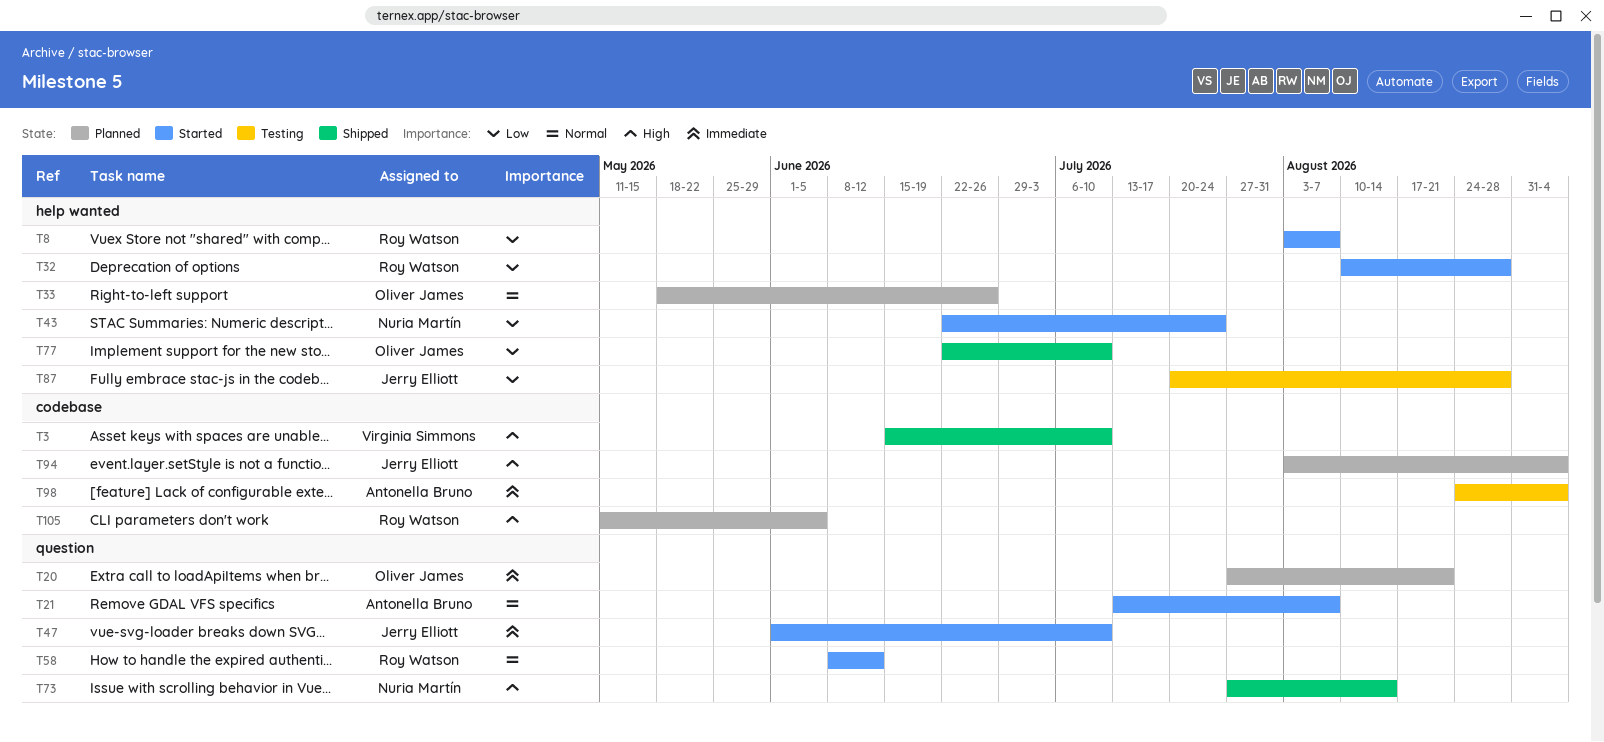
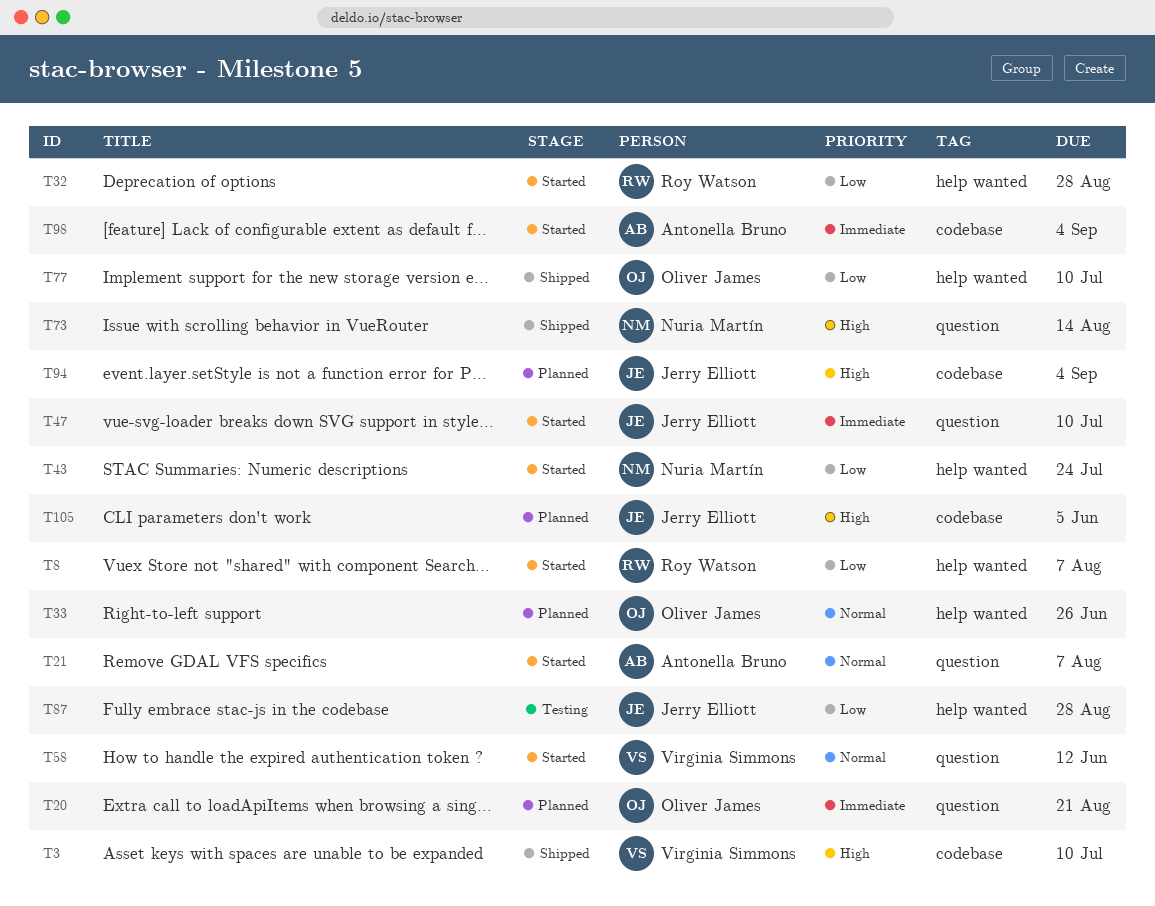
T58, owner: Roy Watson -> Virginia Simmons
T98, status: Testing -> Started
T105, owner: Roy Watson -> Jerry Elliott

